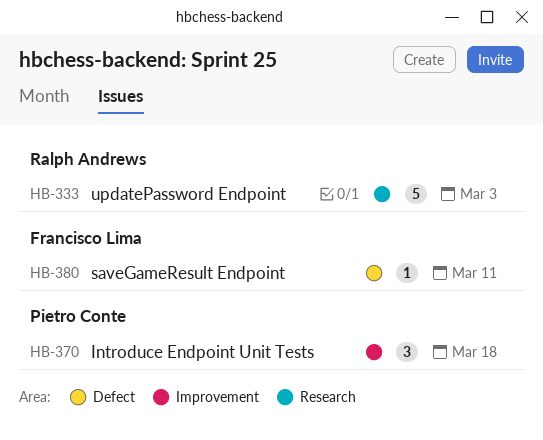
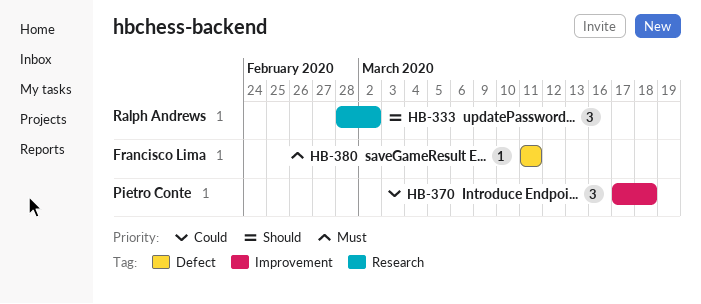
HB-333, estimate: 5 -> 3
HB-333, due: Mar 3 -> Mar 2

